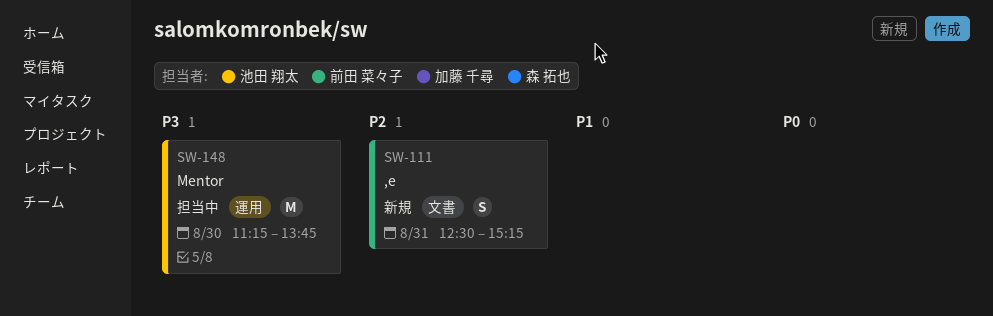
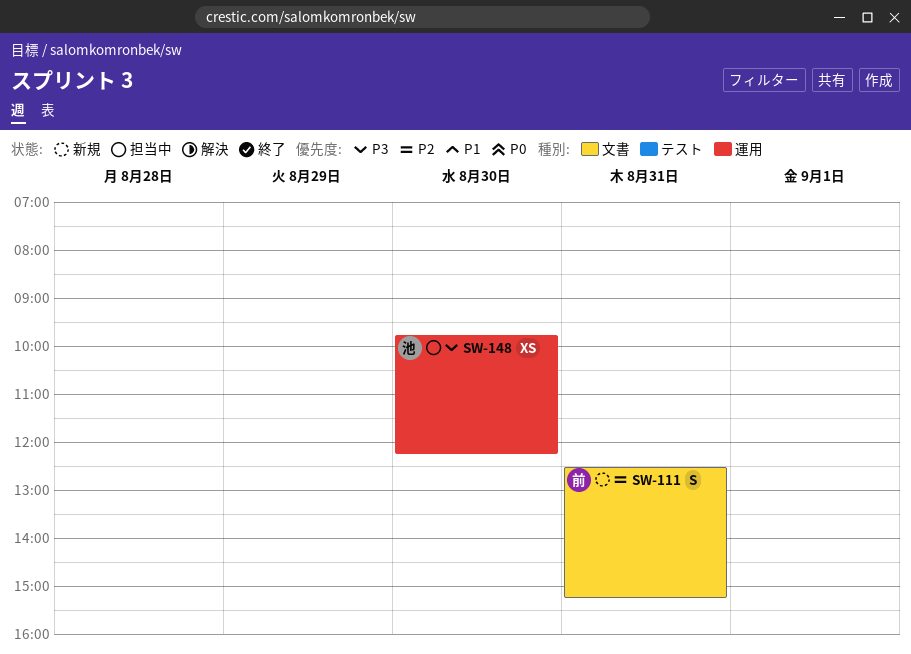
SW-148, estimate: M -> XS
SW-148, begins: 11:15 -> 09:45
SW-148, ends: 13:45 -> 12:15

